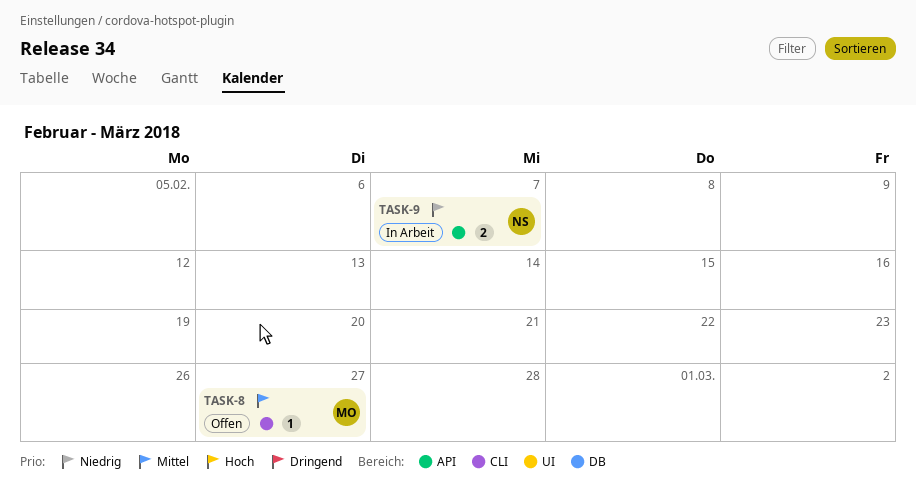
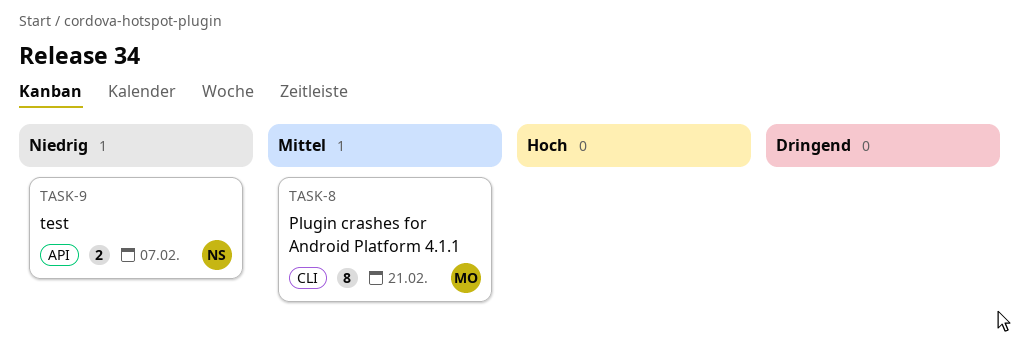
TASK-8, estimate: 1 -> 8
TASK-8, due: Feb 27 -> Feb 21

